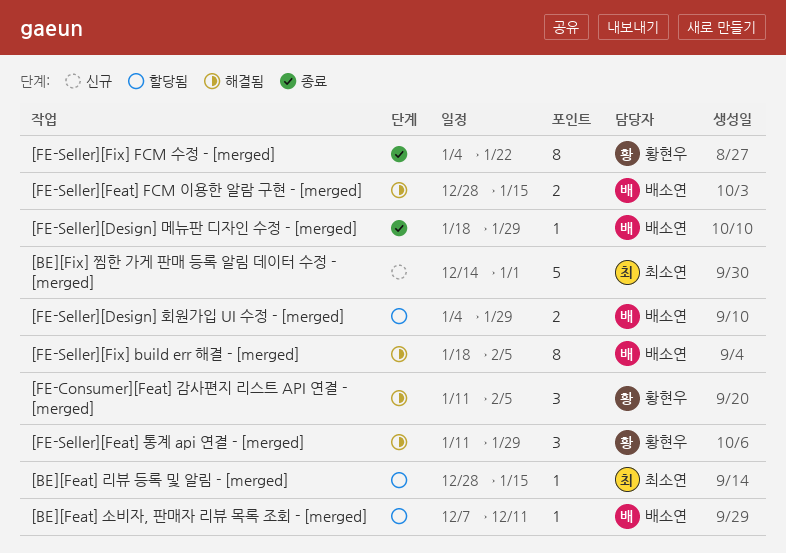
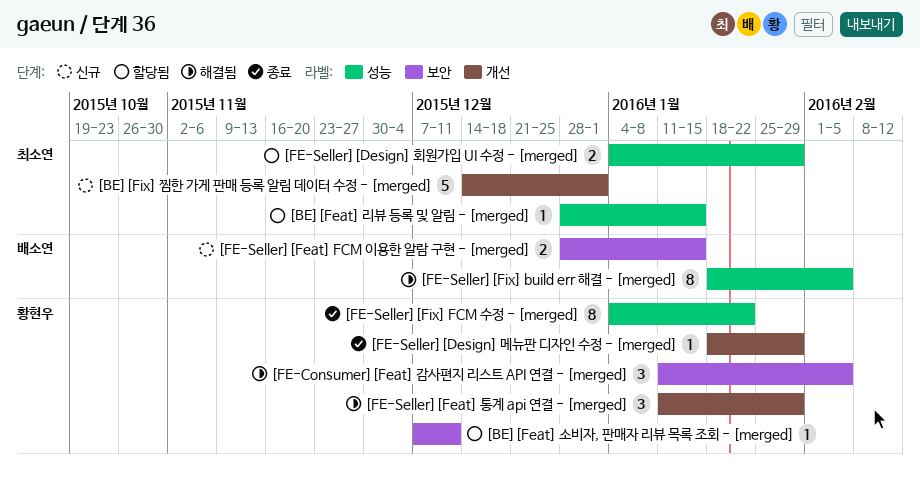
[BE][Feat] 소비자, 판매자 리뷰 목록 조회 - [merged], owner: 배소연 -> 황현우
[FE-Seller][Design] 메뉴판 디자인 수정 - [merged], owner: 배소연 -> 황현우
[FE-Seller][Design] 회원가입 UI 수정 - [merged], owner: 배소연 -> 최소연
[FE-Seller][Feat] FCM 이용한 알람 구현 - [merged], status: 해결됨 -> 신규

